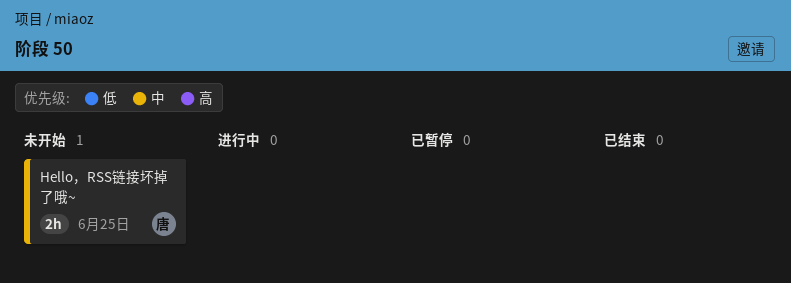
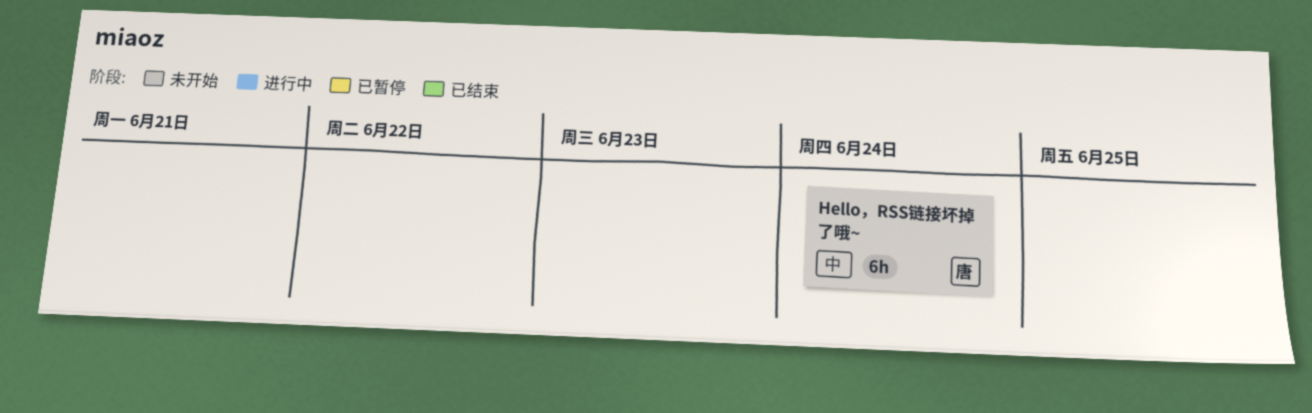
Hello，RSS链接坏掉了哦~, estimate: 2h -> 6h
Hello，RSS链接坏掉了哦~, due: Jun 25 -> Jun 24

